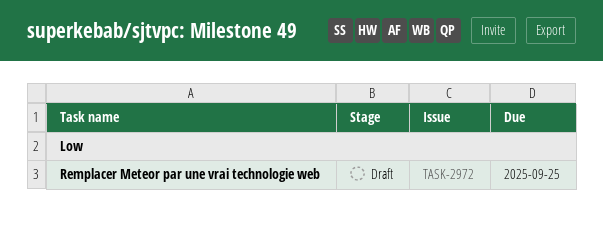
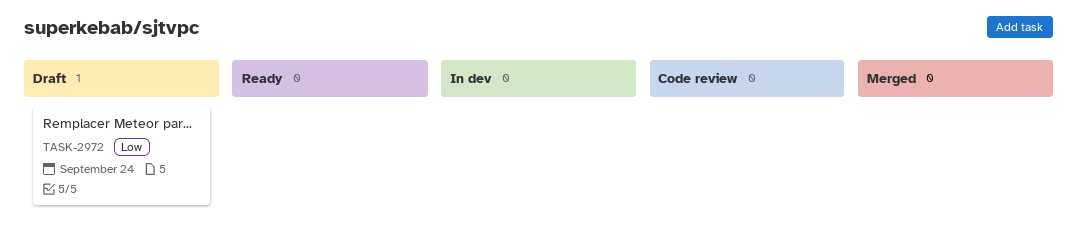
TASK-2972, due: Sep 25 -> Sep 24

